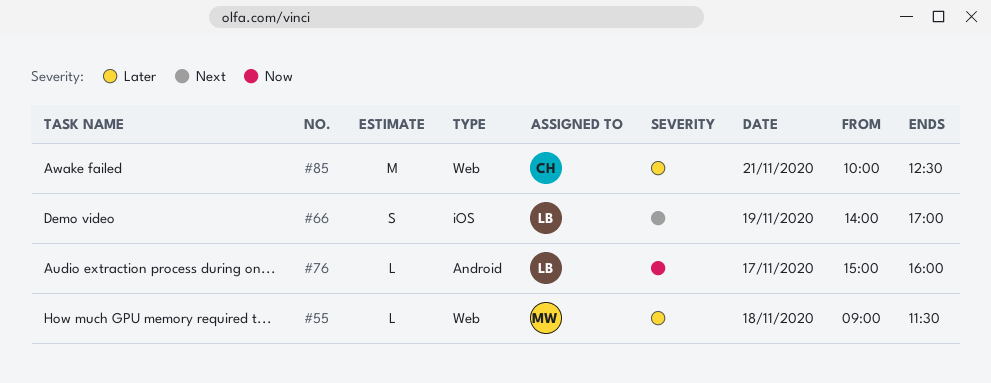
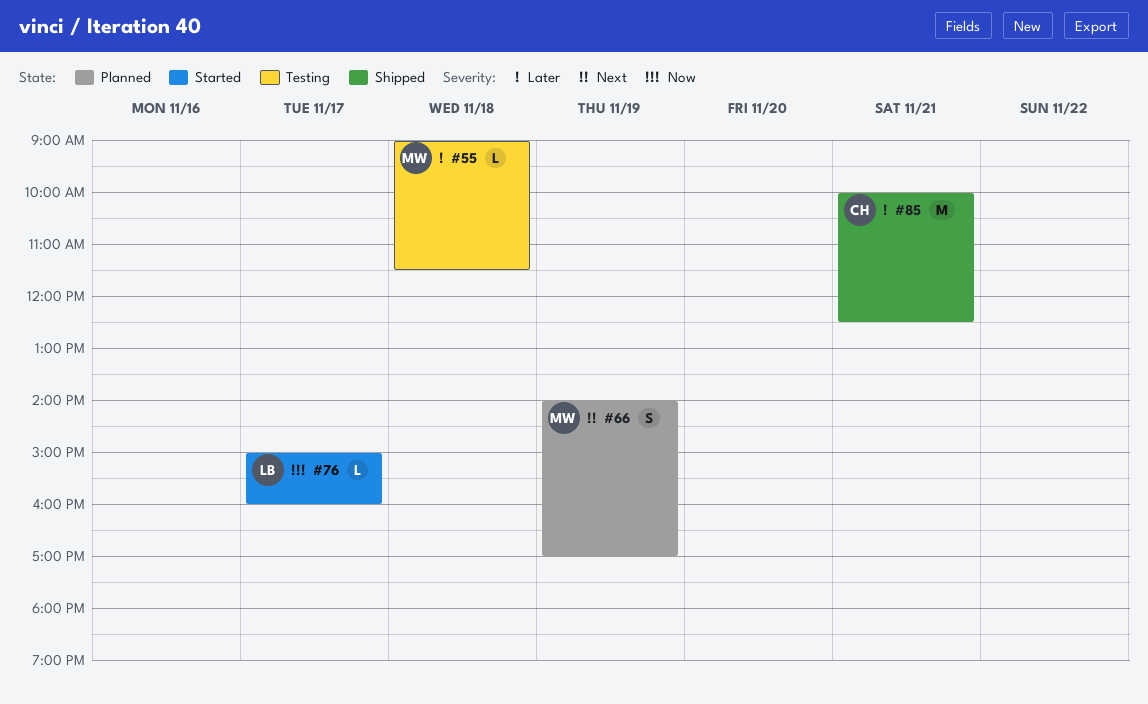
#66, owner: LB -> MW

